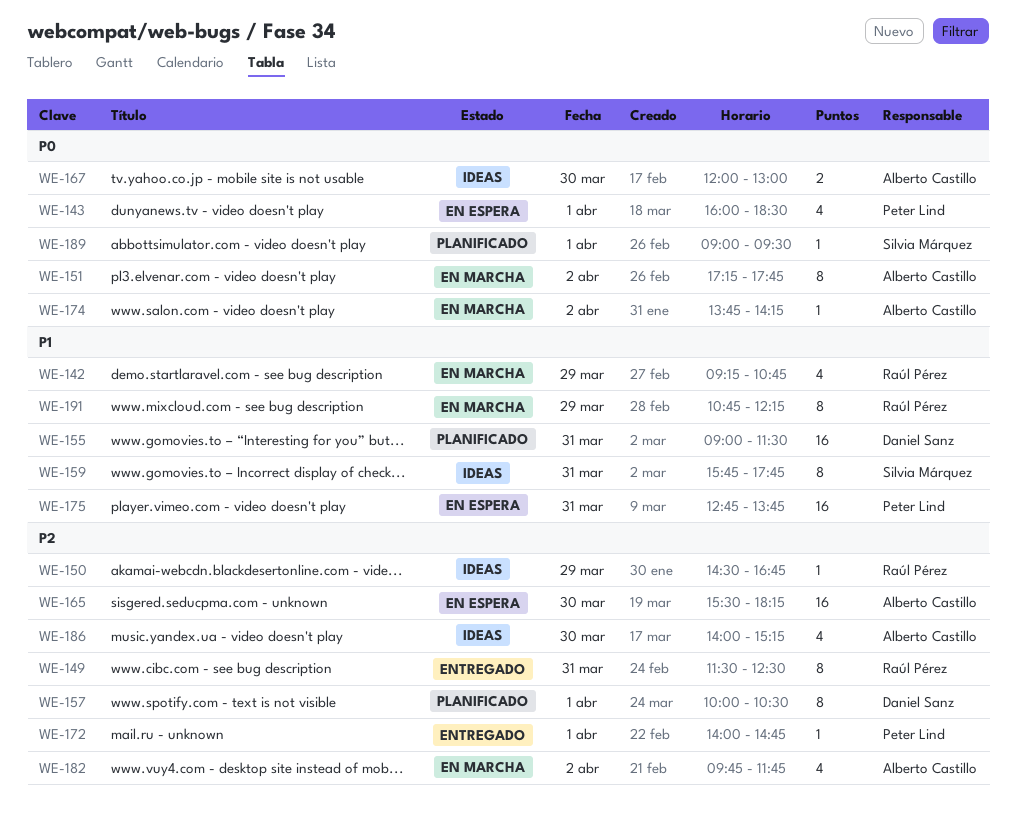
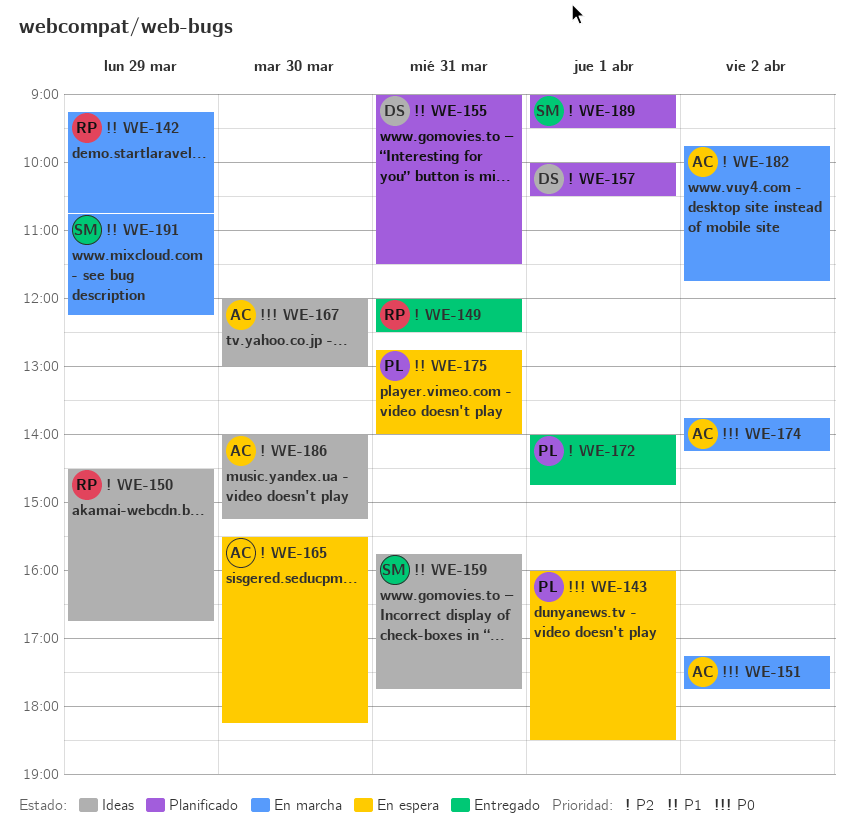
WE-149, begins: 11:30 -> 12:00
WE-175, ends: 13:45 -> 14:00
WE-189, priority: P0 -> P2
WE-191, owner: Raúl Pérez -> Silvia Márquez

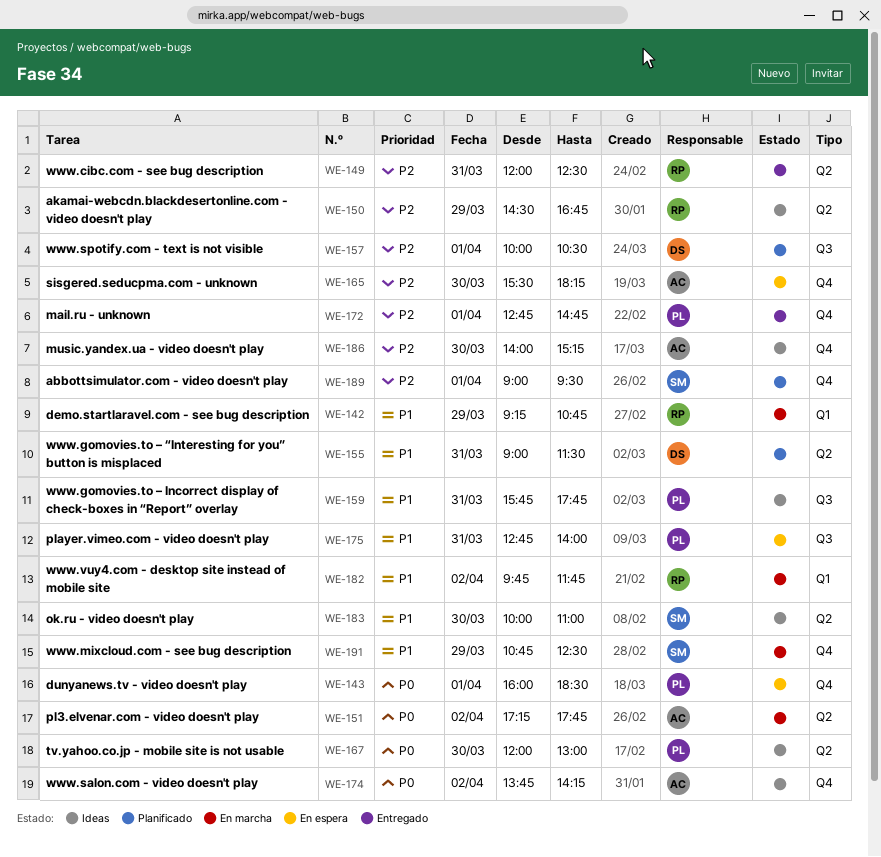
WE-159, owner: SM -> PL
WE-167, owner: AC -> PL
WE-172, begins: 14:00 -> 12:45
WE-174, status: En marcha -> Ideas
WE-182, owner: AC -> RP
WE-182, priority: P2 -> P1
WE-183: none -> present
WE-191, ends: 12:15 -> 12:30

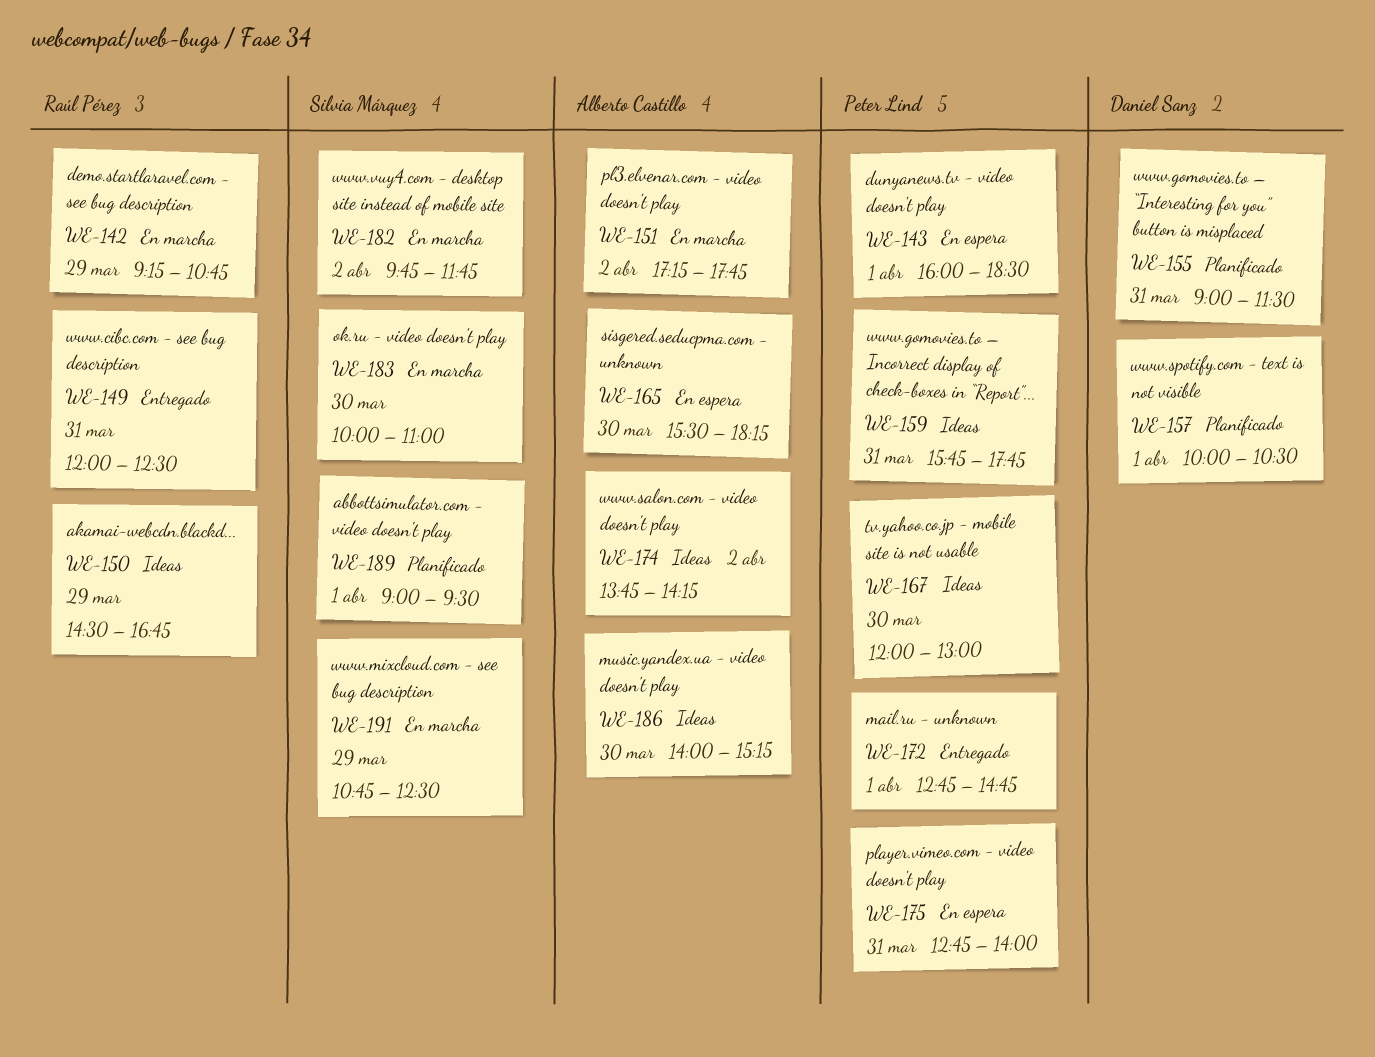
WE-182, owner: Raúl Pérez -> Silvia Márquez
WE-183, status: Ideas -> En marcha

